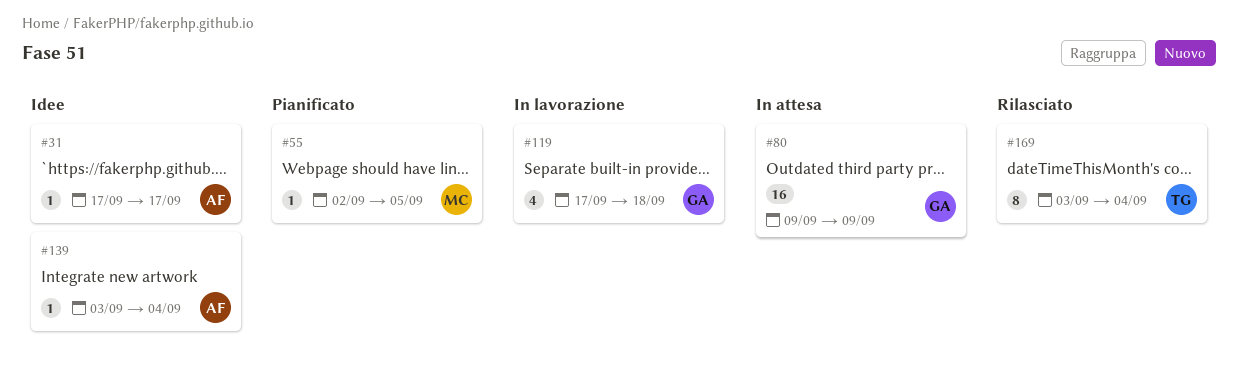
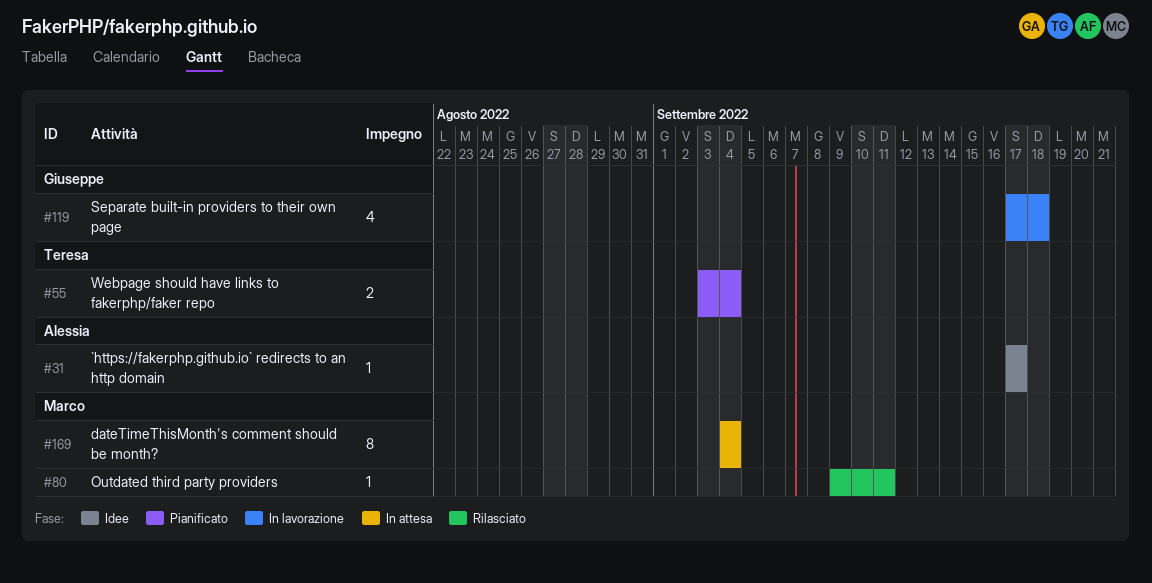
#55, owner: Marco -> Teresa
#55, estimate: 1 -> 2
#55, start: Sep 2 -> Sep 3
#55, due: Sep 5 -> Sep 4
#80, status: In attesa -> Rilasciato
#80, owner: Giuseppe -> Marco
#80, estimate: 16 -> 1
#80, due: Sep 9 -> Sep 11
#139: present -> none
#169, status: Rilasciato -> In attesa
#169, owner: Teresa -> Marco
#169, start: Sep 3 -> Sep 4

